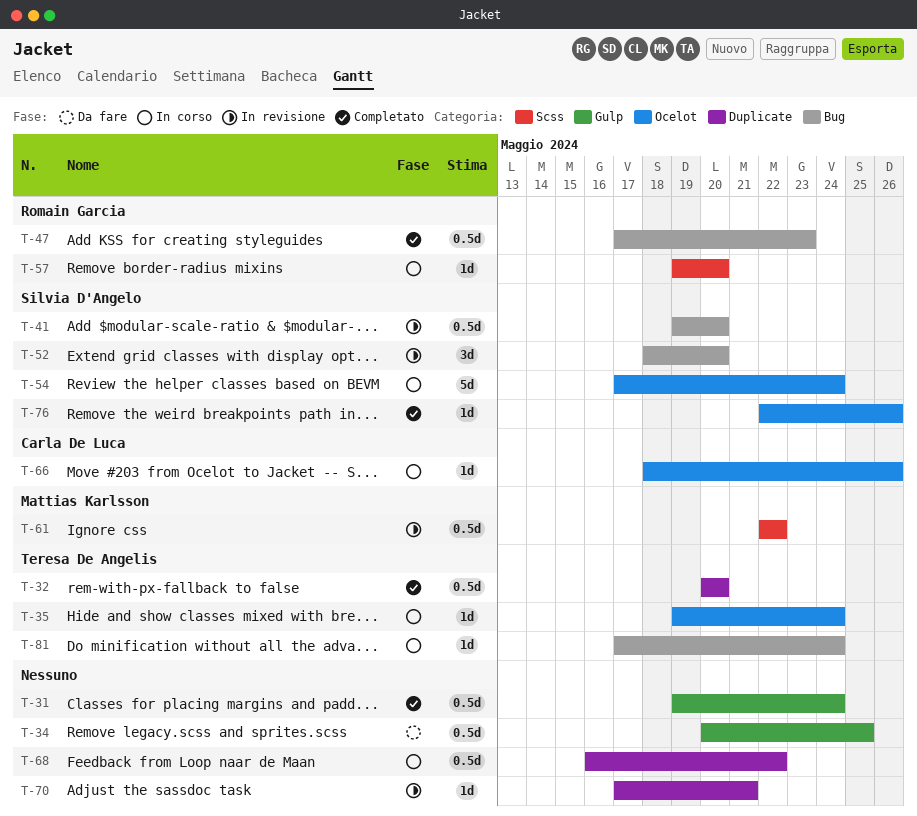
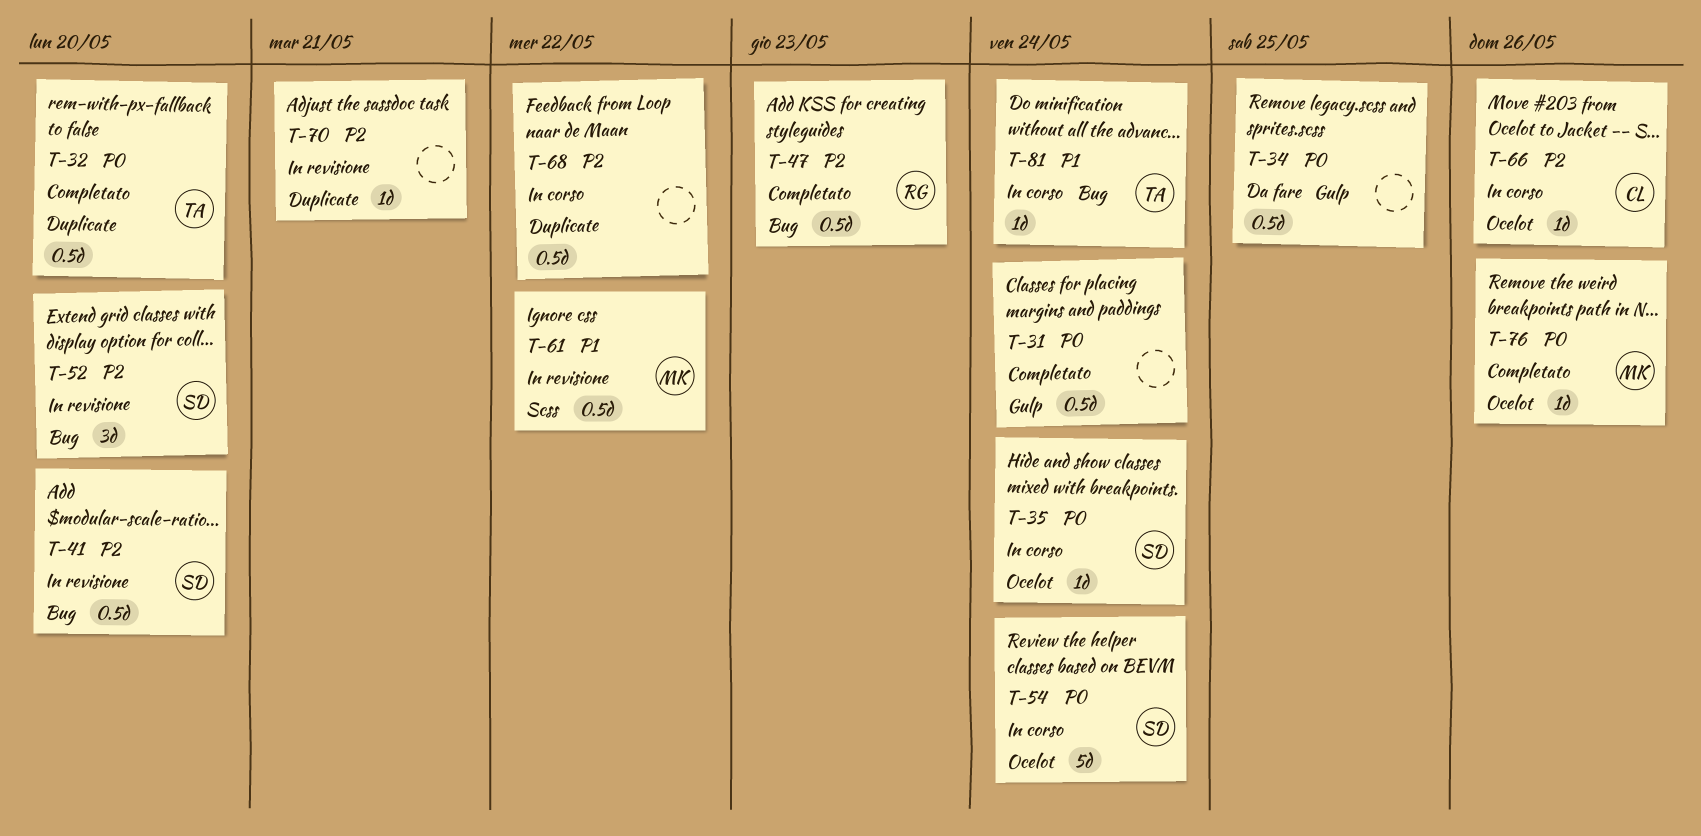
T-35, owner: Teresa De Angelis -> Silvia D'Angelo
T-57: present -> none
T-76, owner: Silvia D'Angelo -> Mattias Karlsson

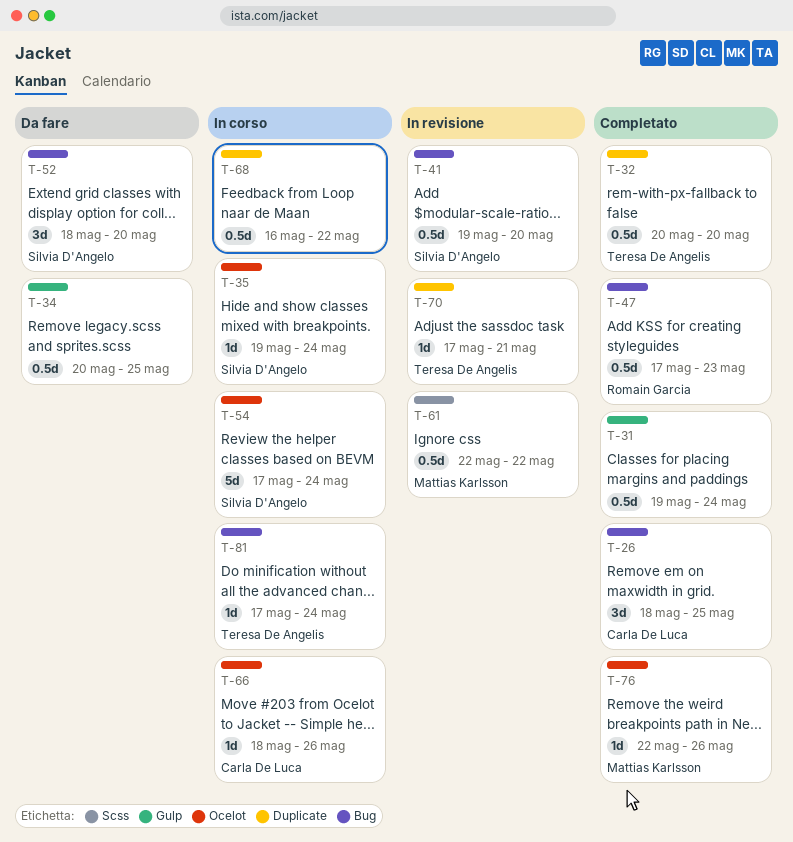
T-26: none -> present
T-52, status: In revisione -> Da fare
T-70, owner: none -> Teresa De Angelis

